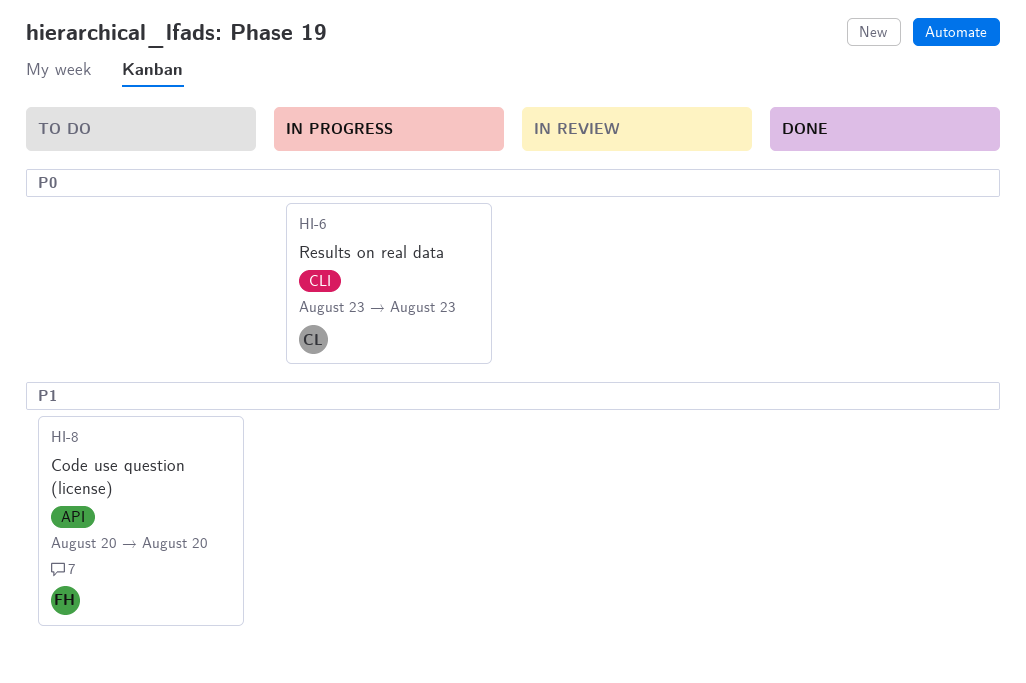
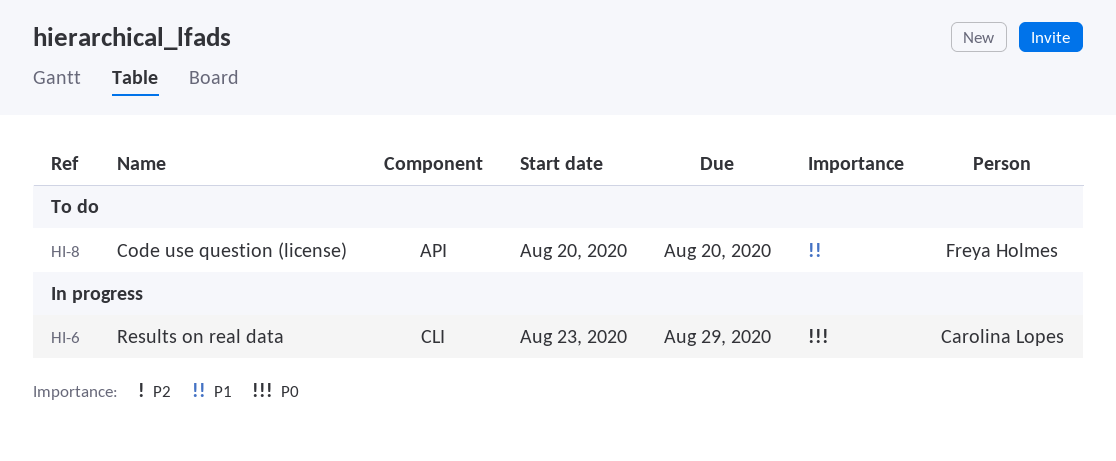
HI-6, due: Aug 23 -> Aug 29

